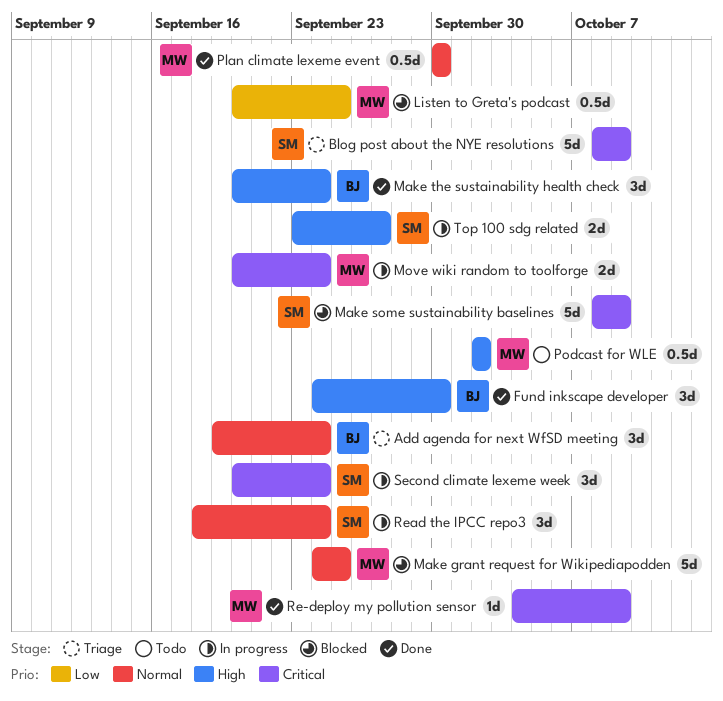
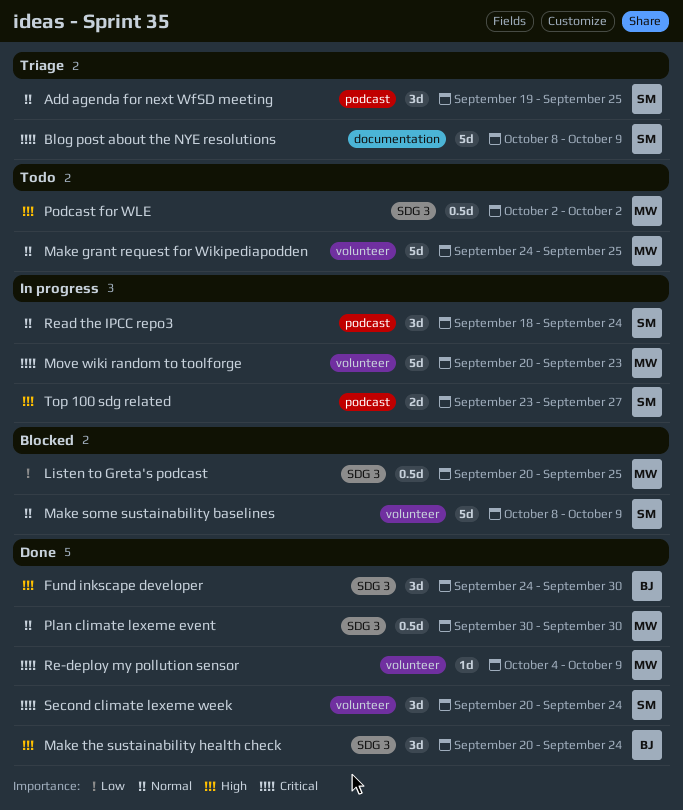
Add agenda for next WfSD meeting, owner: BJ -> SM
Add agenda for next WfSD meeting, due: Sep 24 -> Sep 25
Make grant request for Wikipediapodden, status: Blocked -> Todo
Make some sustainability baselines, priority: Critical -> Normal
Move wiki random to toolforge, estimate: 2d -> 5d
Move wiki random to toolforge, due: Sep 24 -> Sep 23
Second climate lexeme week, status: In progress -> Done

